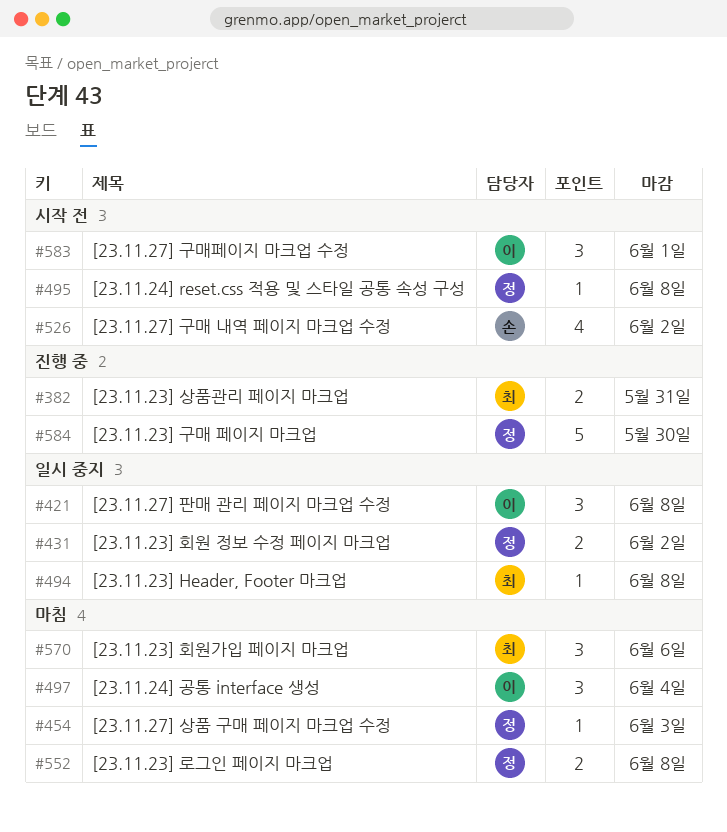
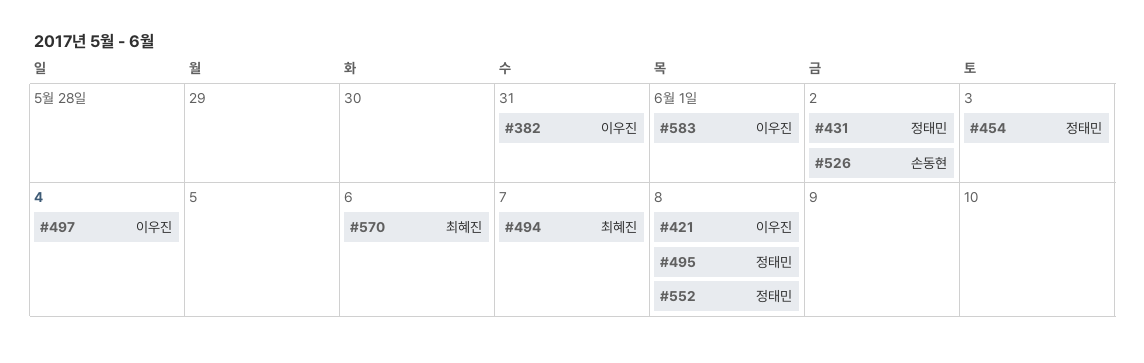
#382, owner: 최혜진 -> 이우진
#494, due: Jun 8 -> Jun 7
#584: present -> none

